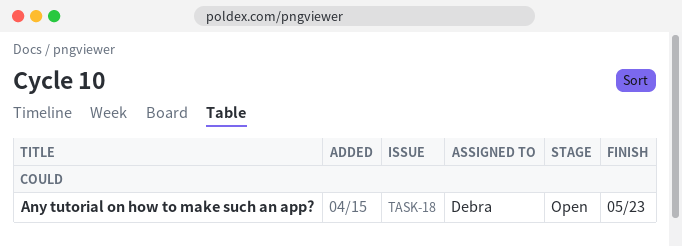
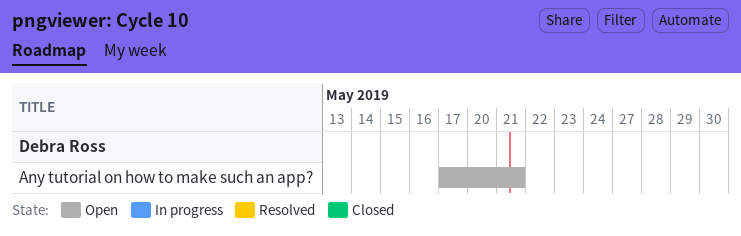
Any tutorial on how to make such an app?, due: May 23 -> May 21

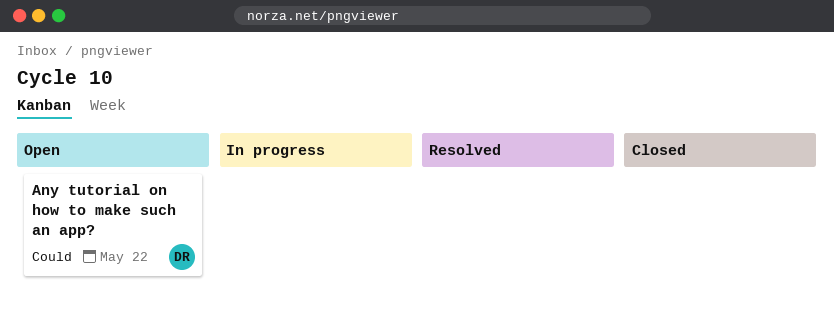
Any tutorial on how to make such an app?, due: May 21 -> May 22

